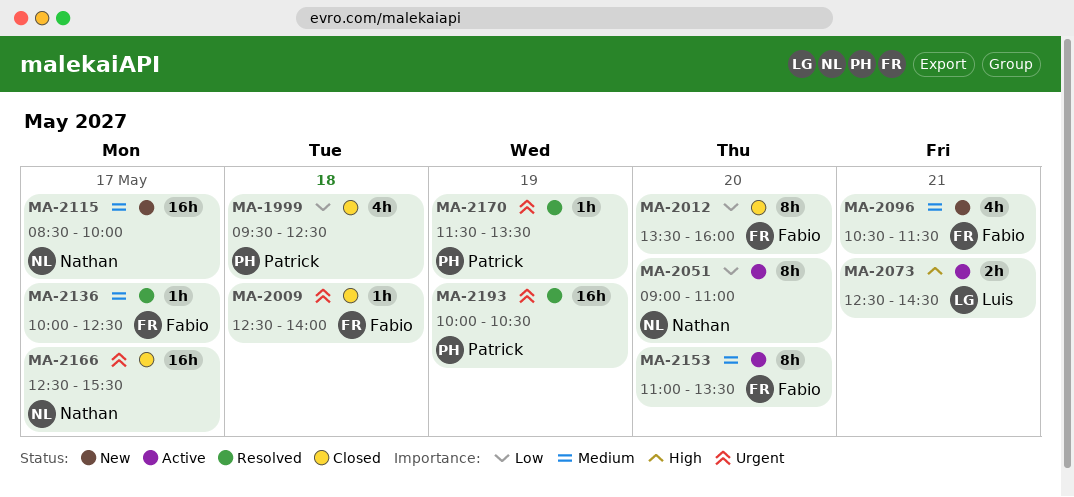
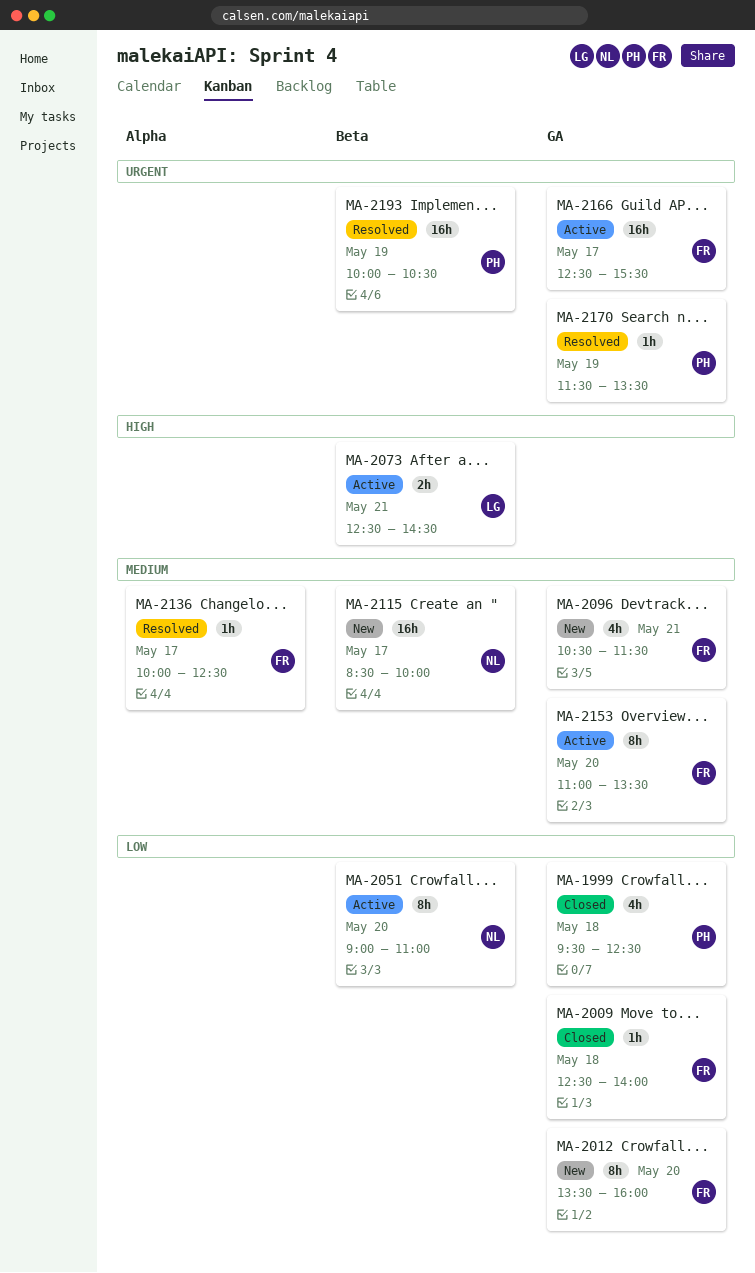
MA-2009, priority: Urgent -> Low
MA-2012, status: Closed -> New
MA-2166, status: Closed -> Active
MA-2166, owner: Nathan -> Fabio

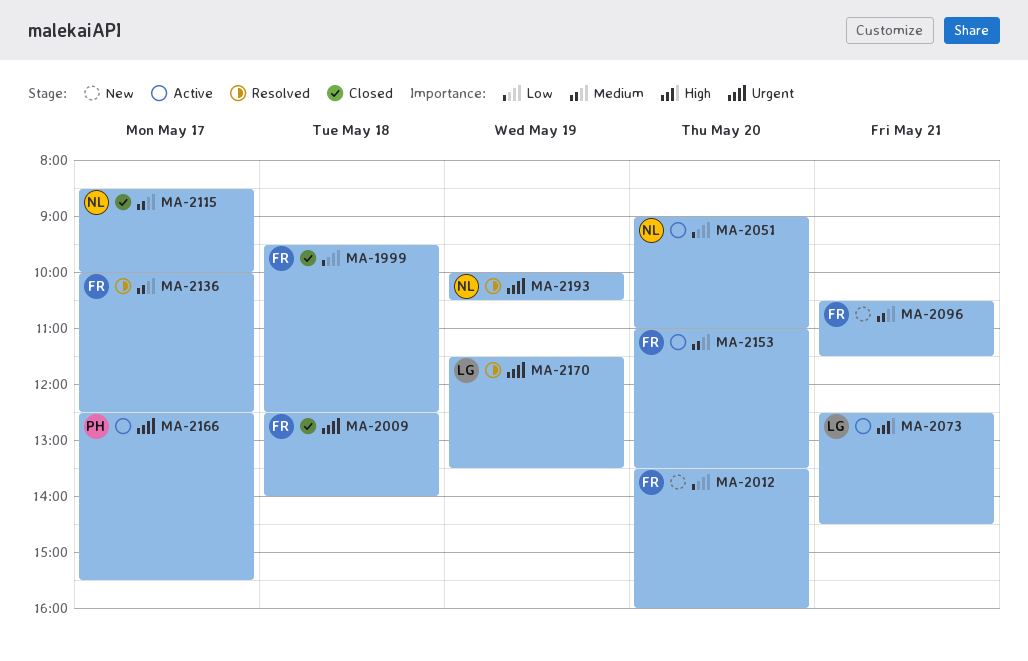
MA-1999, owner: PH -> FR
MA-2009, priority: Low -> Urgent
MA-2115, status: New -> Closed
MA-2166, owner: FR -> PH
MA-2170, owner: PH -> LG
MA-2193, owner: PH -> NL

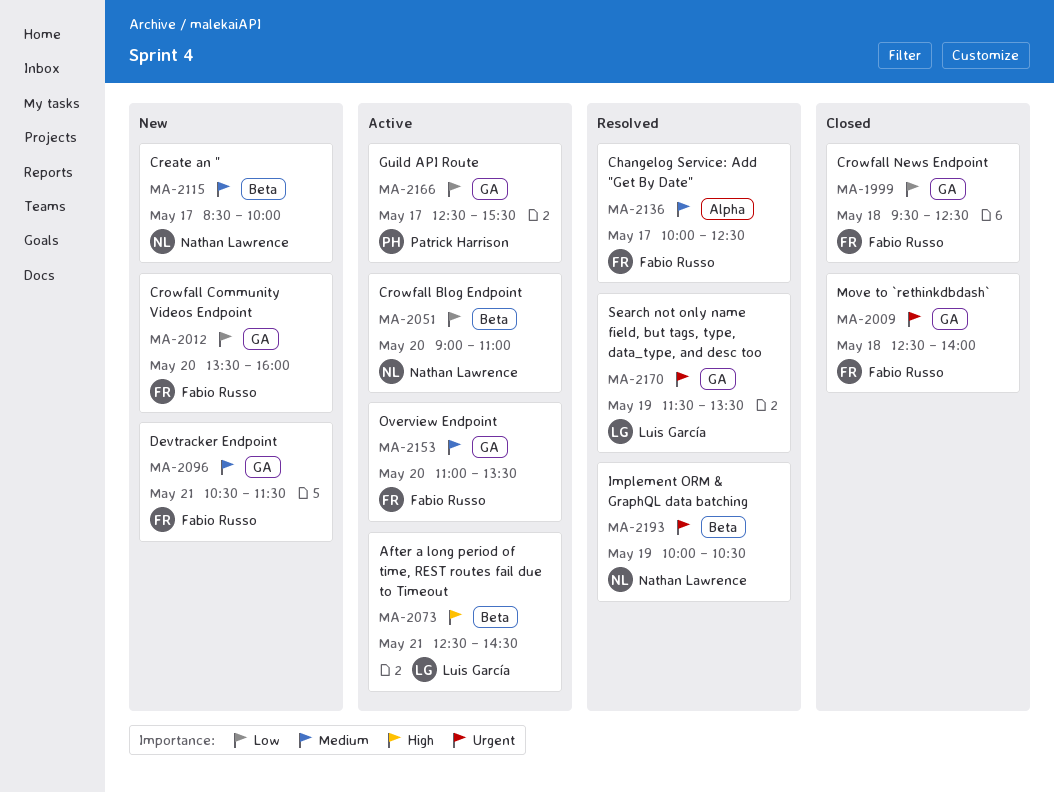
MA-2115, status: Closed -> New
MA-2166, priority: Urgent -> Low

